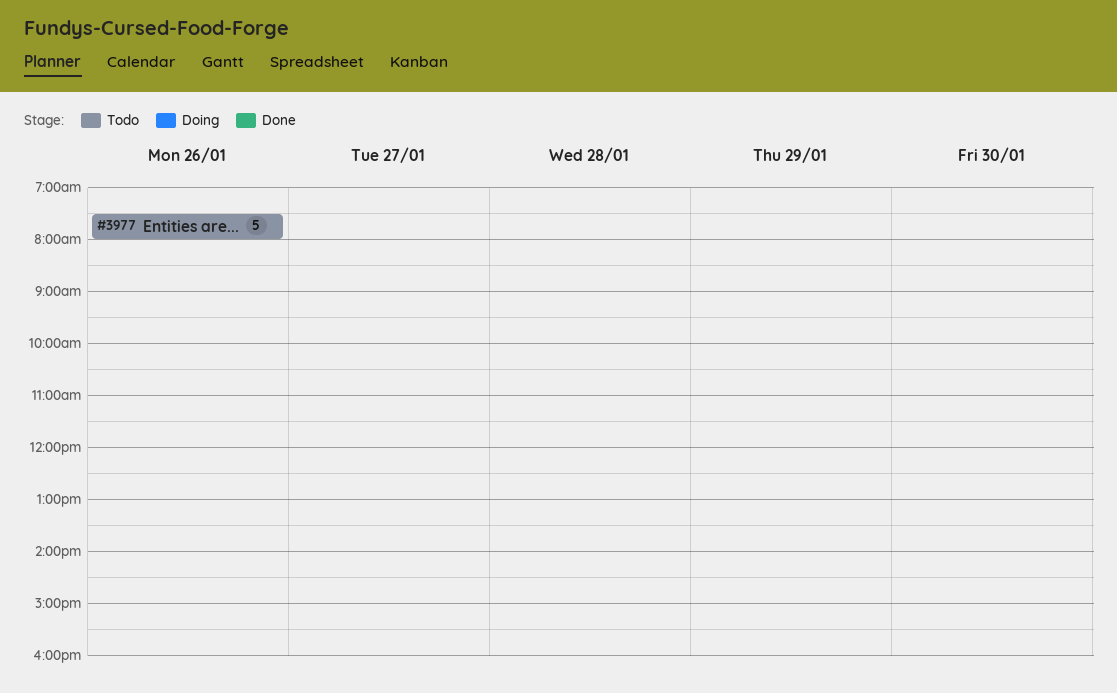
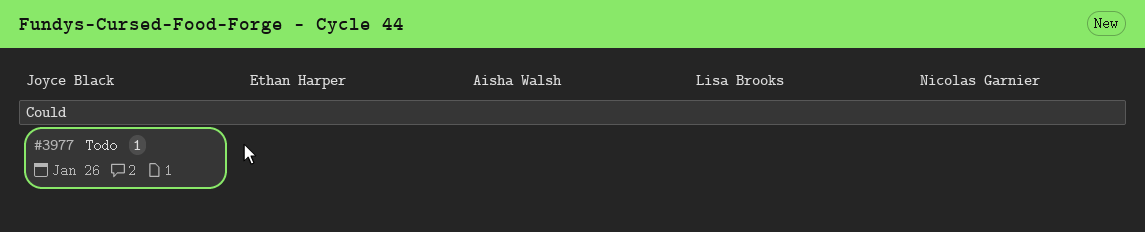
#3977, estimate: 5 -> 1

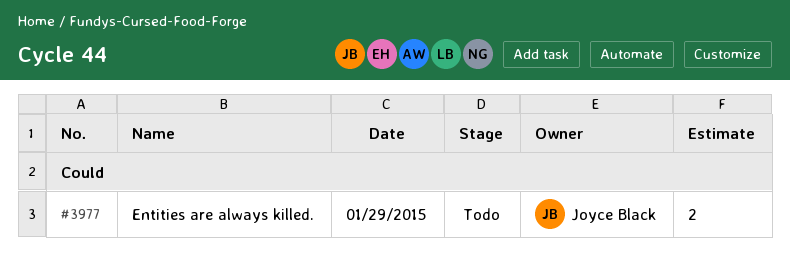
#3977, estimate: 1 -> 2
#3977, day: Jan 26 -> Jan 29

